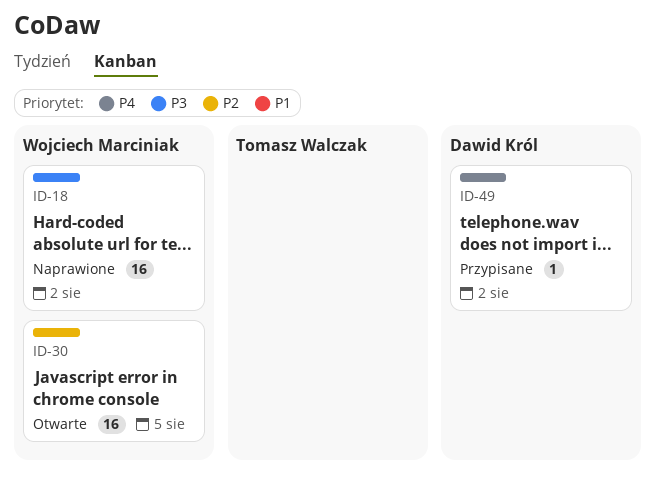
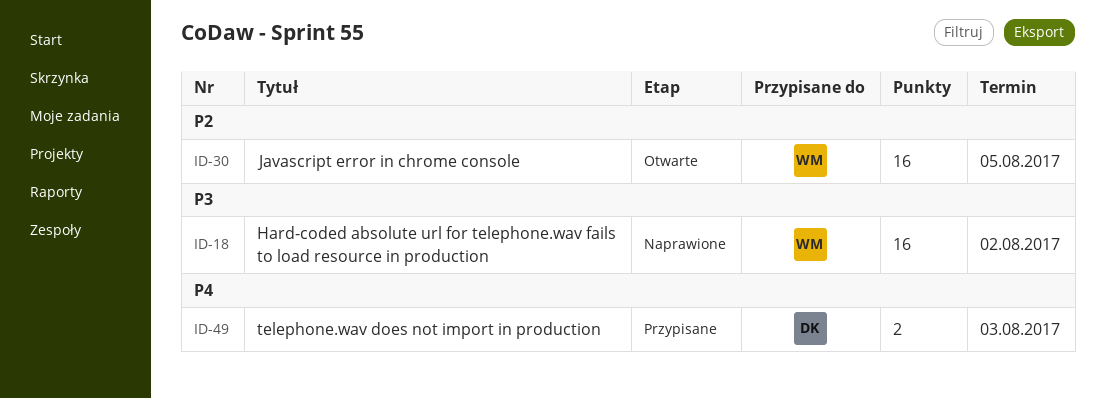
ID-49, estimate: 1 -> 2
ID-49, due: Aug 2 -> Aug 3

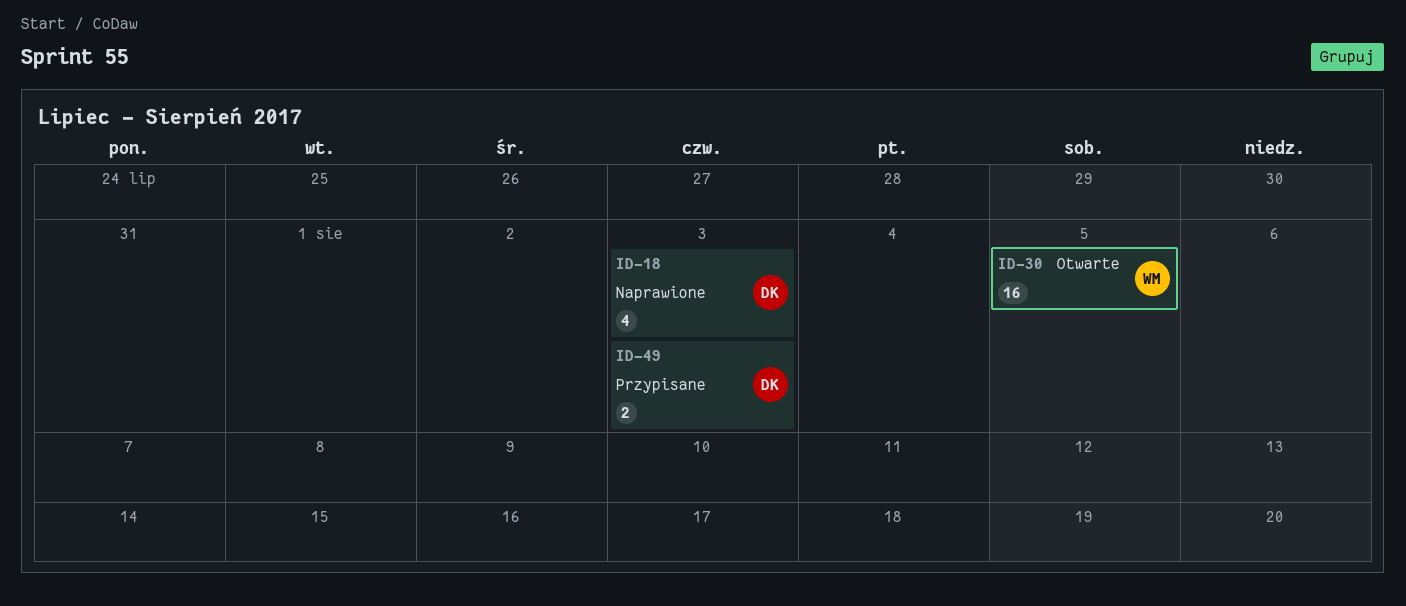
ID-18, owner: WM -> DK
ID-18, estimate: 16 -> 4
ID-18, due: Aug 2 -> Aug 3

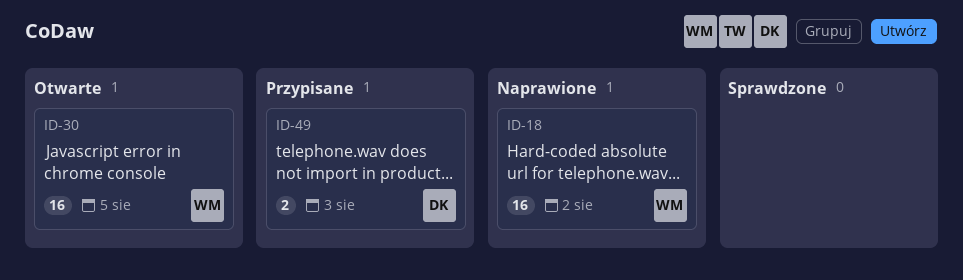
ID-18, owner: DK -> WM
ID-18, estimate: 4 -> 16
ID-18, due: Aug 3 -> Aug 2

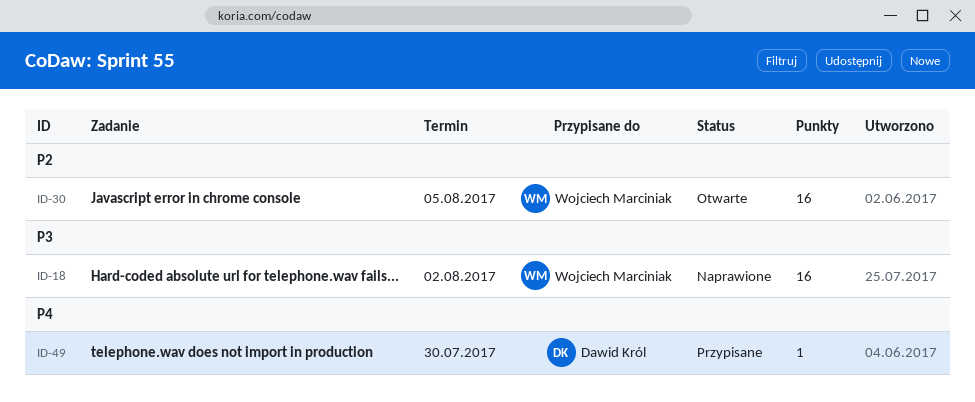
ID-49, estimate: 2 -> 1
ID-49, due: Aug 3 -> Jul 30

